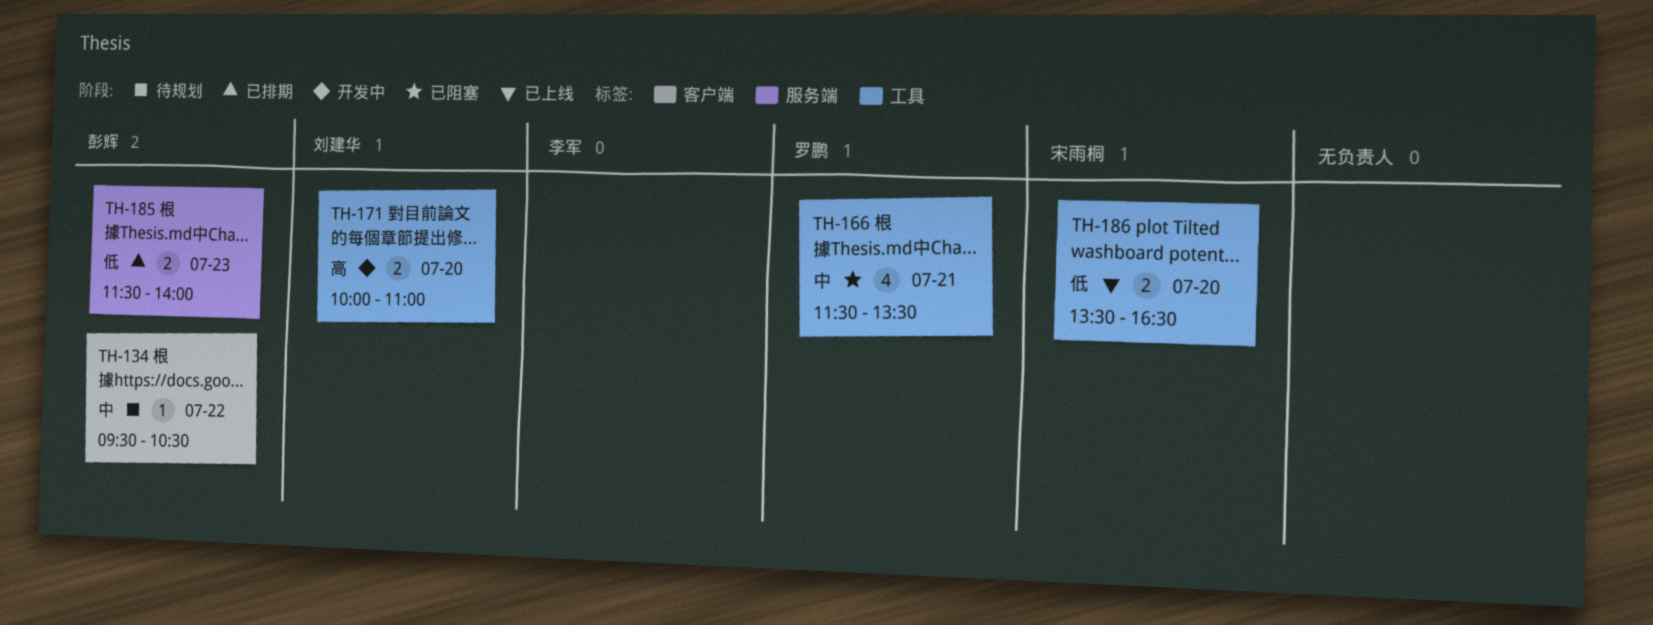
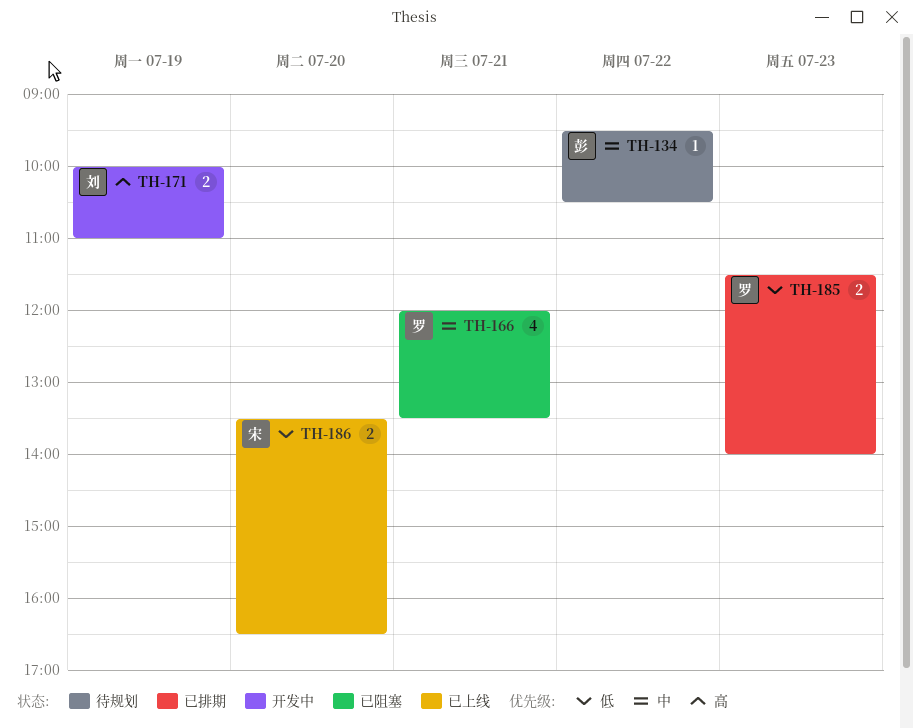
TH-166, begins: 11:30 -> 12:00
TH-171, day: Jul 20 -> Jul 19
TH-185, owner: 彭辉 -> 罗鹏

